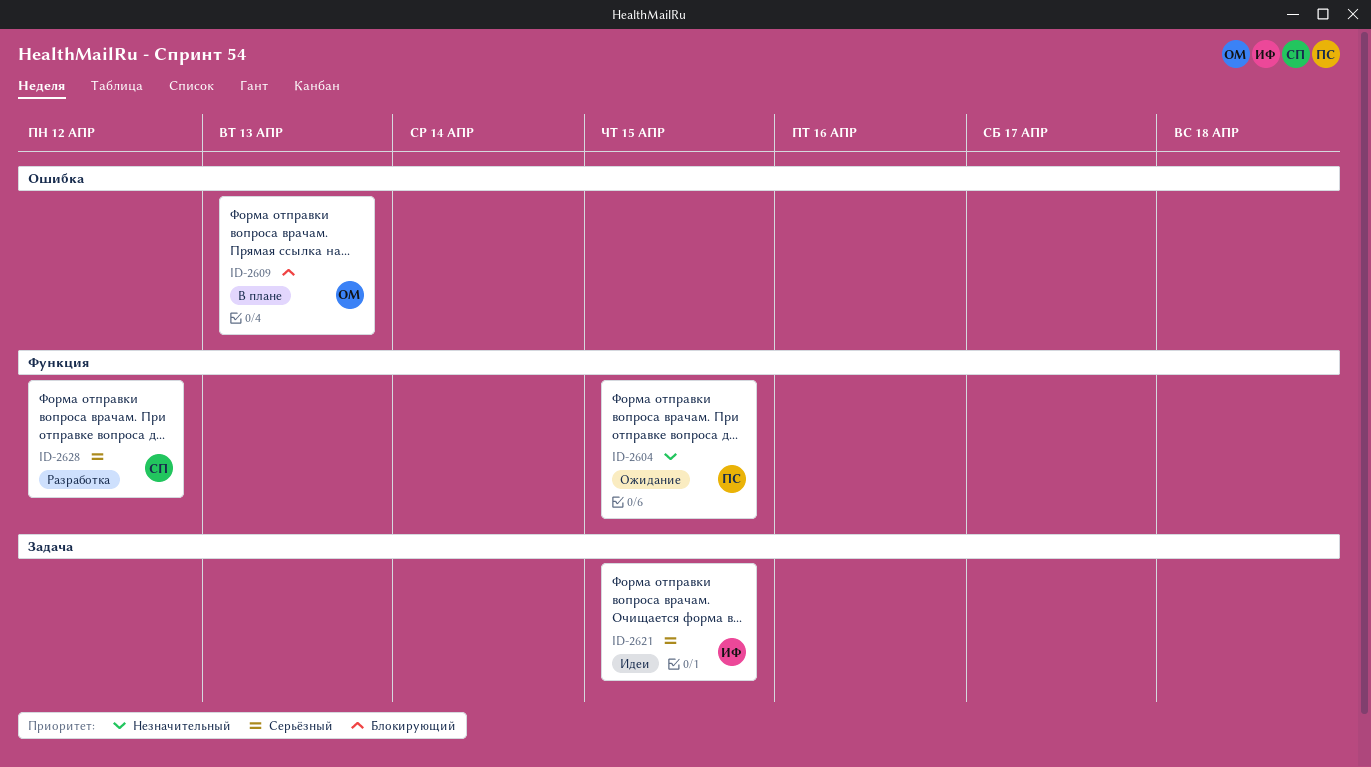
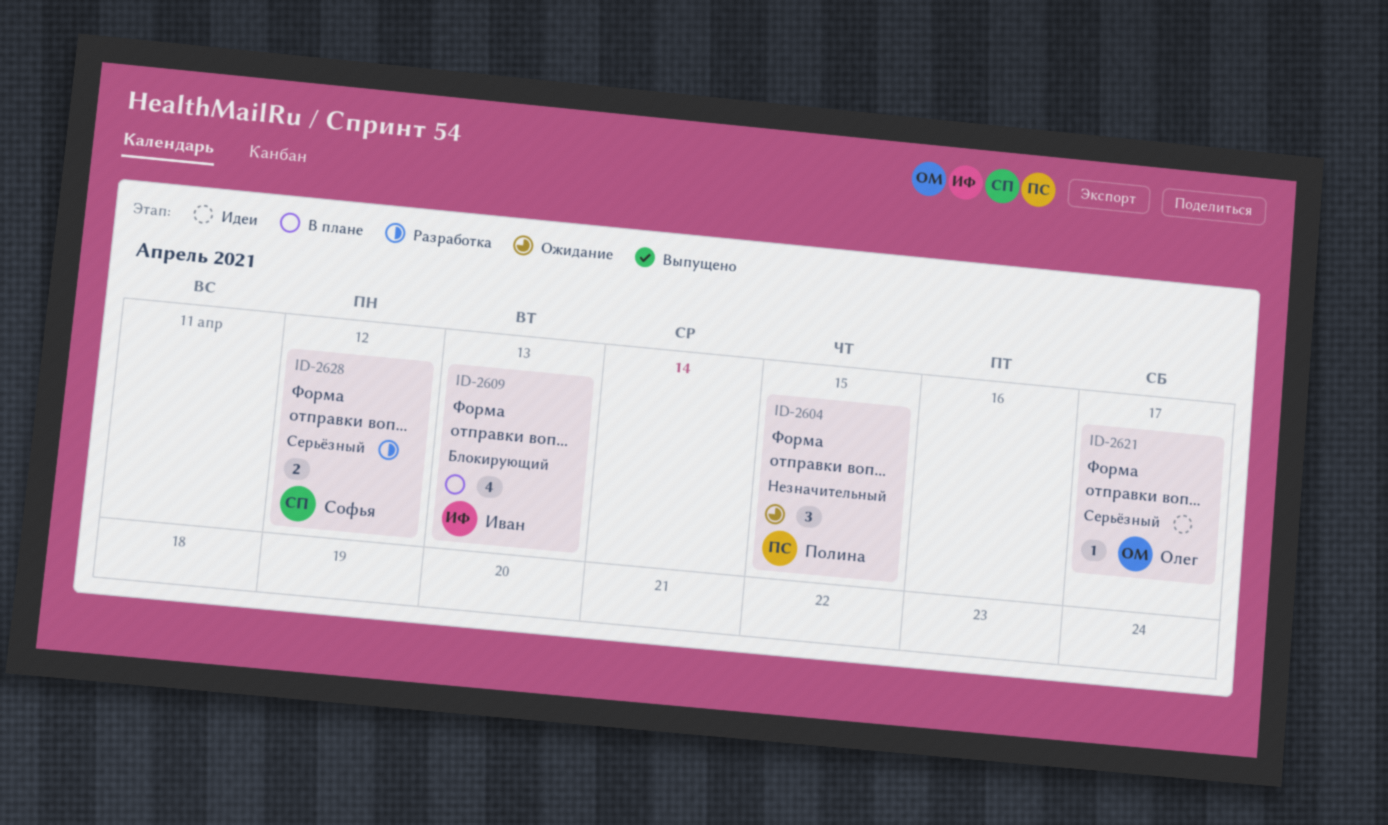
ID-2609, owner: Олег -> Иван
ID-2621, owner: Иван -> Олег
ID-2621, due: Apr 15 -> Apr 17

